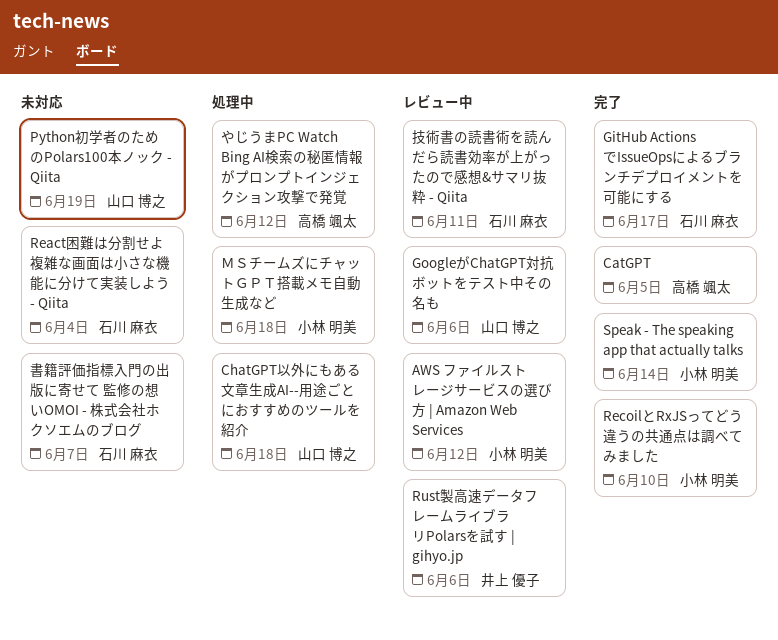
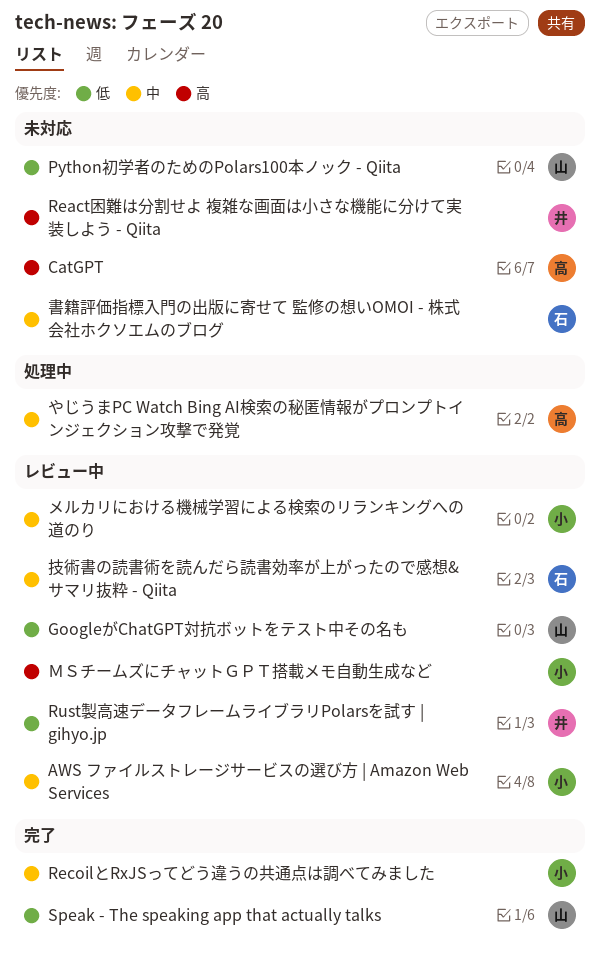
CatGPT, status: 完了 -> 未対応
ChatGPT以外にもある文章生成AI--用途ごとにおすすめのツールを紹介: present -> none
GitHub ActionsでIssueOpsによるブランチデプロイメントを可能にする: present -> none
React困難は分割せよ 複雑な画面は小さな機能に分けて実装しよう - Qiita, owner: 石川 麻衣 -> 井上 優子
Speak - The speaking app that actually talks, owner: 小林 明美 -> 山口 博之
メルカリにおける機械学習による検索のリランキングへの道のり: none -> present
ＭＳチームズにチャットＧＰＴ搭載メモ自動生成など, status: 処理中 -> レビュー中

